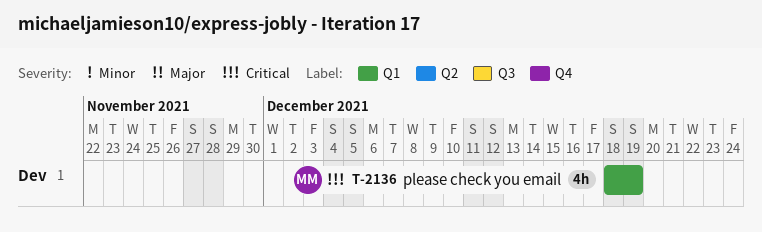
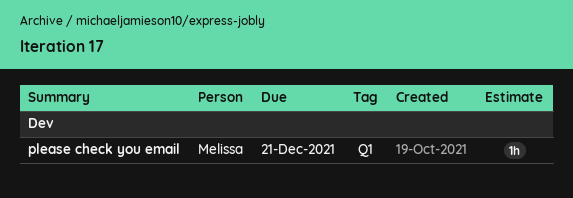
please check you email, estimate: 4h -> 1h
please check you email, due: Dec 19 -> Dec 21

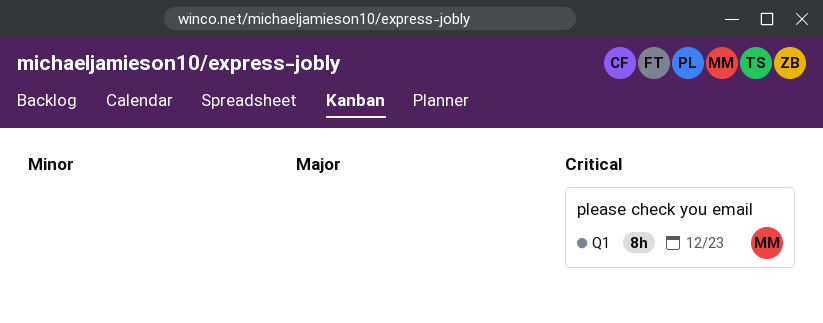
please check you email, estimate: 1h -> 8h
please check you email, due: Dec 21 -> Dec 23

